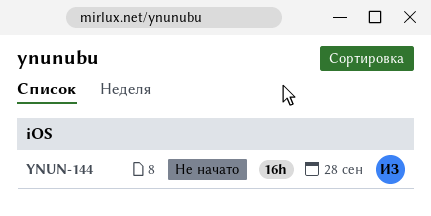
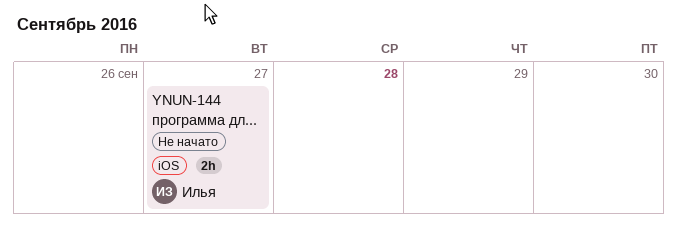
YNUN-144, estimate: 16h -> 2h
YNUN-144, due: Sep 28 -> Sep 27

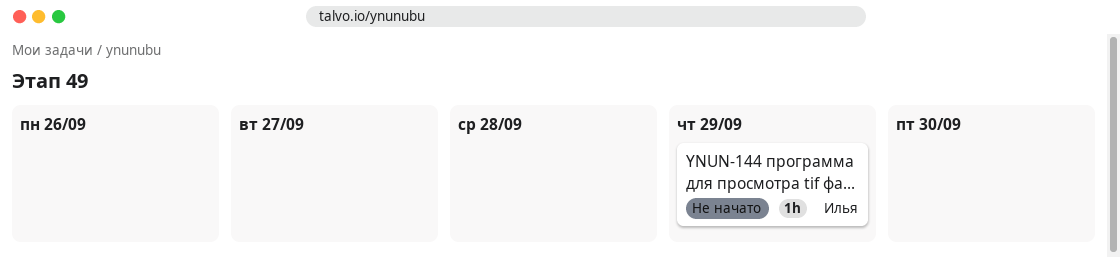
YNUN-144, estimate: 2h -> 1h
YNUN-144, due: Sep 27 -> Sep 29

